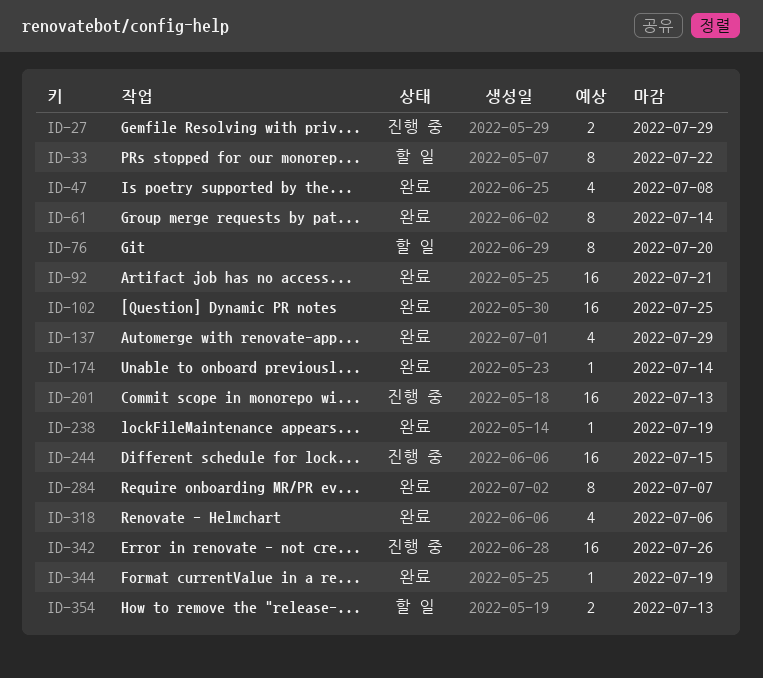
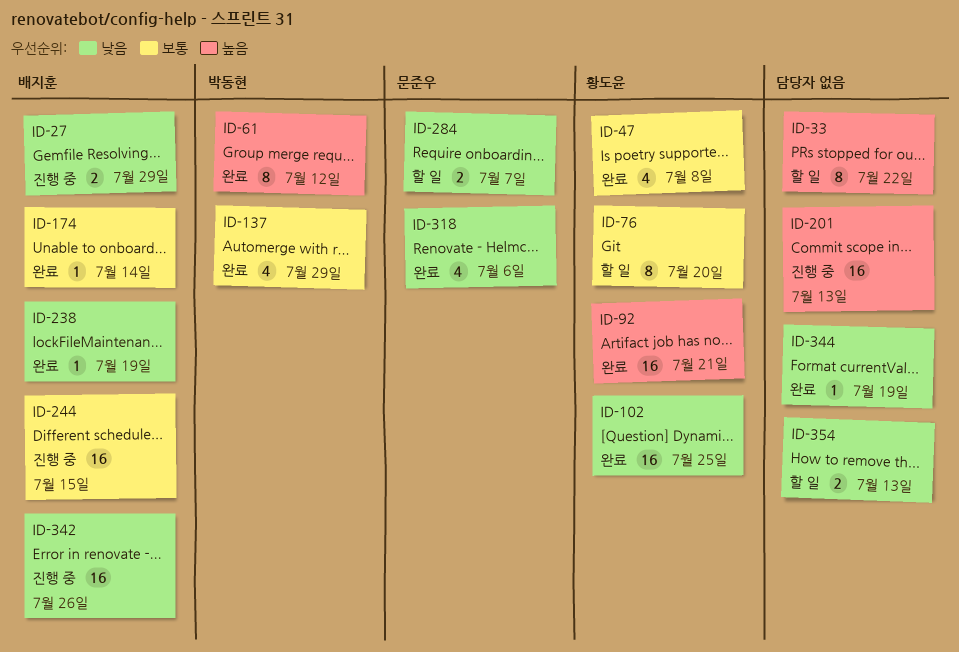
ID-61, due: Jul 14 -> Jul 12
ID-284, status: 완료 -> 할 일
ID-284, estimate: 8 -> 2

